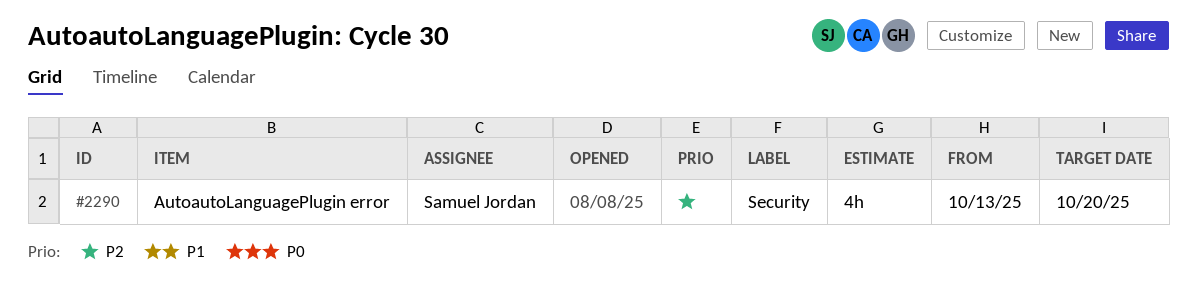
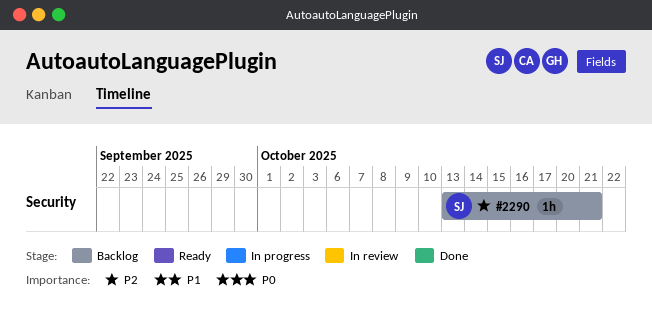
#2290, estimate: 4h -> 1h
#2290, due: Oct 20 -> Oct 21

